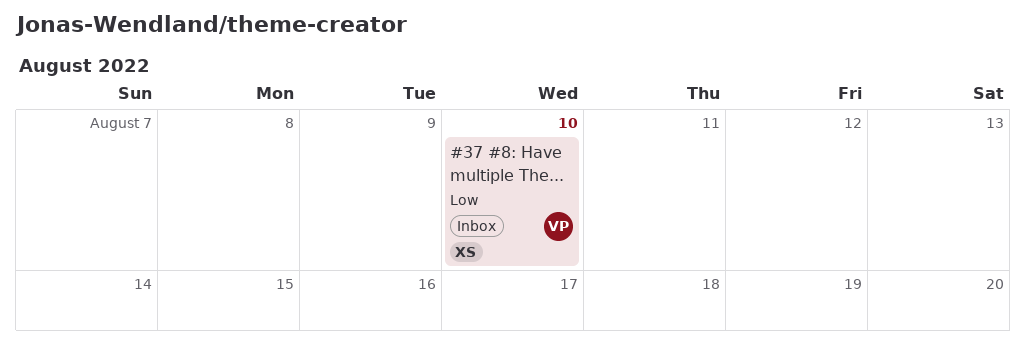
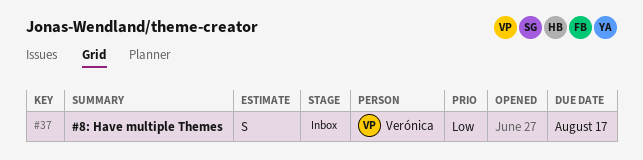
#37, estimate: XS -> S
#37, due: Aug 10 -> Aug 17

